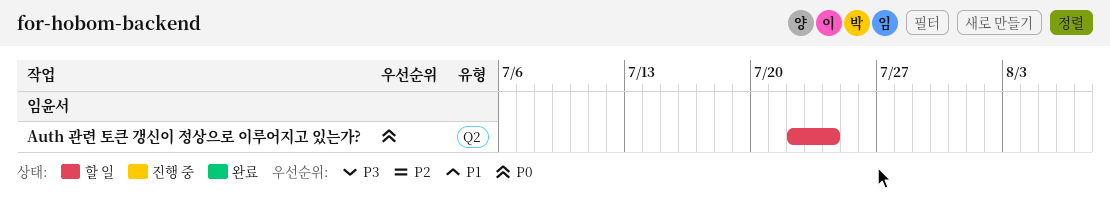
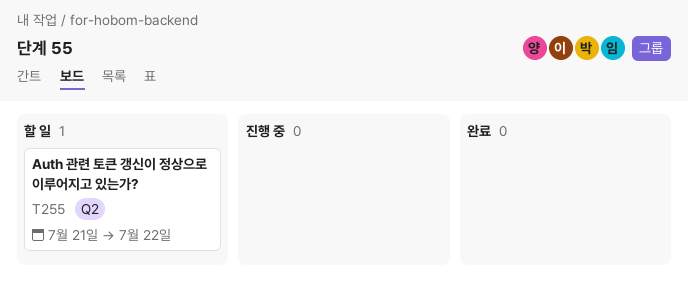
Auth 관련 토큰 갱신이 정상으로 이루어지고 있는가?, start: Jul 22 -> Jul 21
Auth 관련 토큰 갱신이 정상으로 이루어지고 있는가?, due: Jul 24 -> Jul 22

